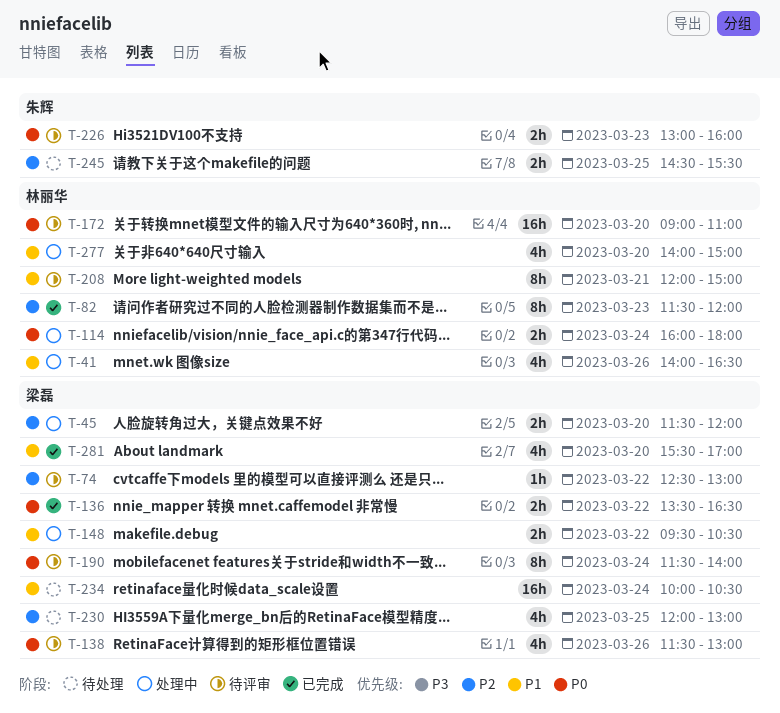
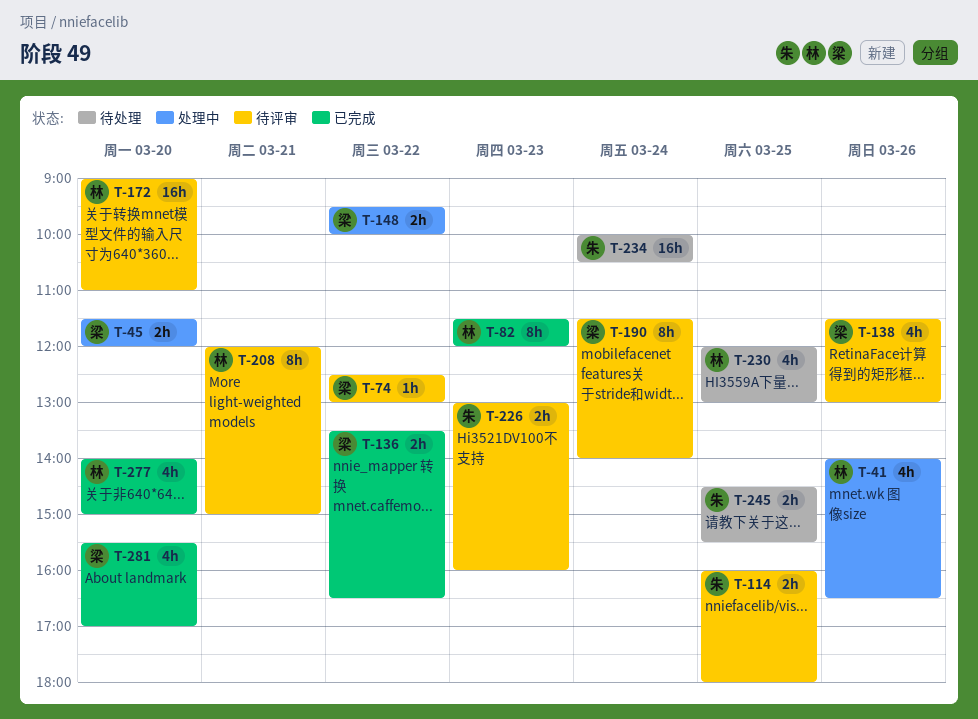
T-114, status: 处理中 -> 待评审
T-114, owner: 林丽华 -> 朱辉
T-114, day: Mar 24 -> Mar 25
T-148, ends: 10:30 -> 10:00
T-230, owner: 梁磊 -> 林丽华
T-234, owner: 梁磊 -> 朱辉
T-277, status: 处理中 -> 已完成

